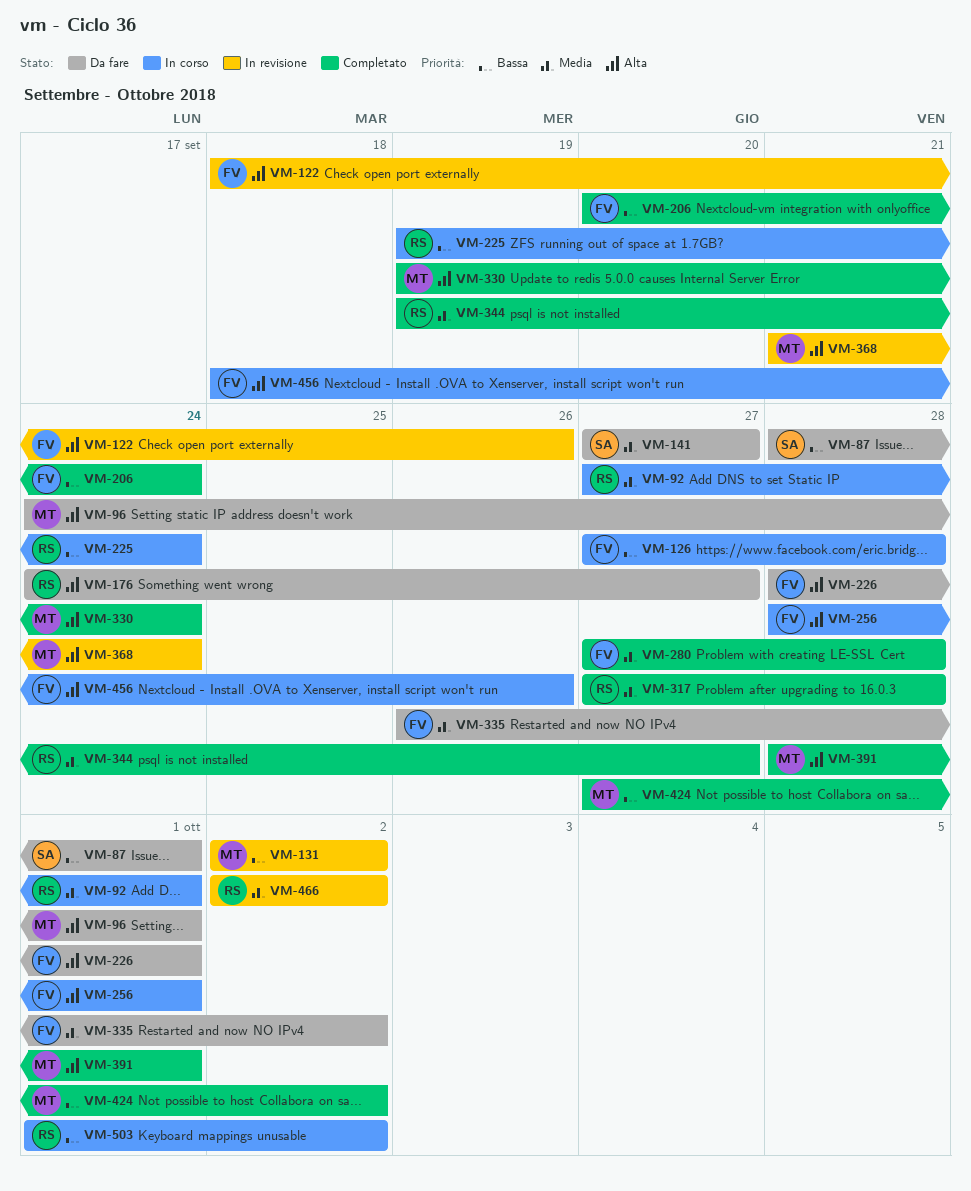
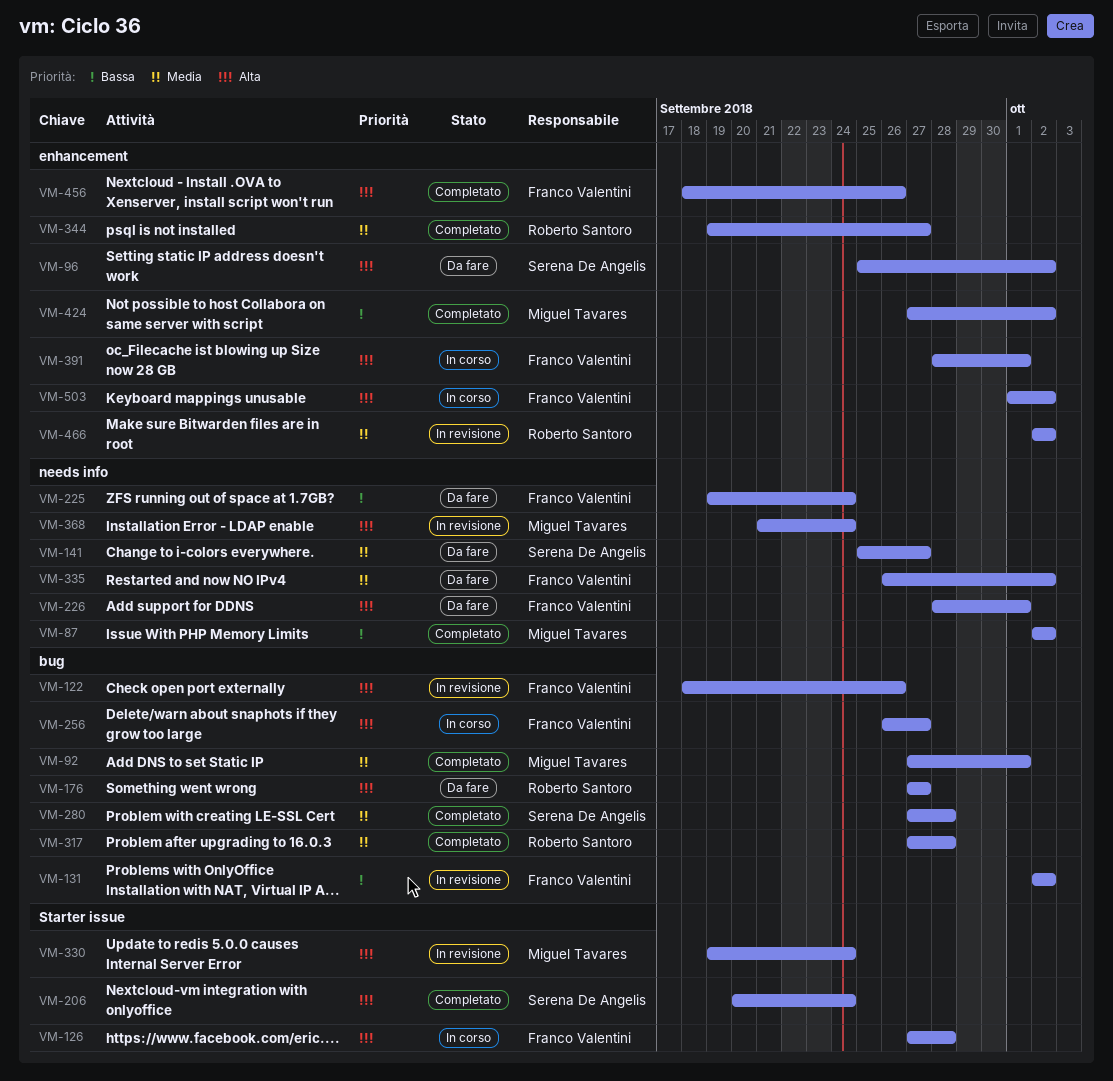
VM-87, status: Da fare -> Completato
VM-87, owner: Serena De Angelis -> Miguel Tavares
VM-87, start: Sep 28 -> Oct 2
VM-87, due: Oct 1 -> Oct 2
VM-92, status: In corso -> Completato
VM-92, owner: Roberto Santoro -> Miguel Tavares
VM-96, owner: Miguel Tavares -> Serena De Angelis
VM-96, start: Sep 24 -> Sep 25
VM-96, due: Oct 1 -> Oct 2
VM-126, priority: Bassa -> Alta
VM-131, owner: Miguel Tavares -> Franco Valentini
VM-141, start: Sep 27 -> Sep 25
VM-176, start: Sep 24 -> Sep 27
VM-206, owner: Franco Valentini -> Serena De Angelis
VM-206, priority: Bassa -> Alta
VM-225, status: In corso -> Da fare
VM-225, owner: Roberto Santoro -> Franco Valentini
VM-256, start: Sep 28 -> Sep 26
VM-256, due: Oct 1 -> Sep 27
VM-280, owner: Franco Valentini -> Serena De Angelis
VM-330, status: Completato -> In revisione
VM-391, status: Completato -> In corso
VM-391, owner: Miguel Tavares -> Franco Valentini
VM-456, status: In corso -> Completato
VM-503, owner: Roberto Santoro -> Franco Valentini
VM-503, priority: Bassa -> Alta

